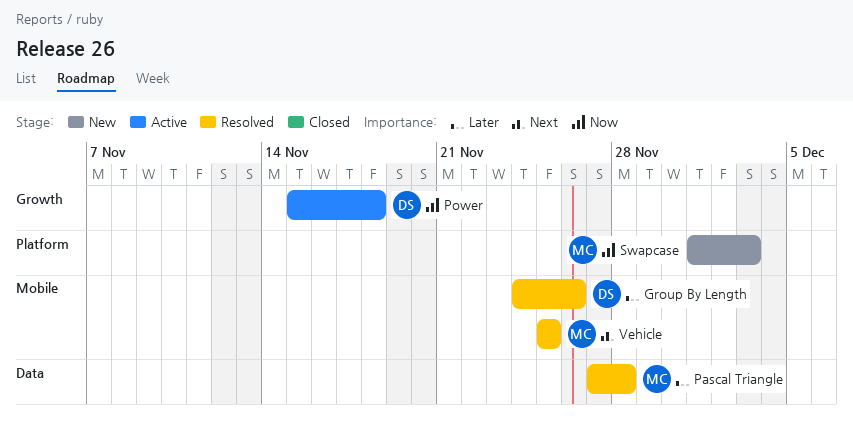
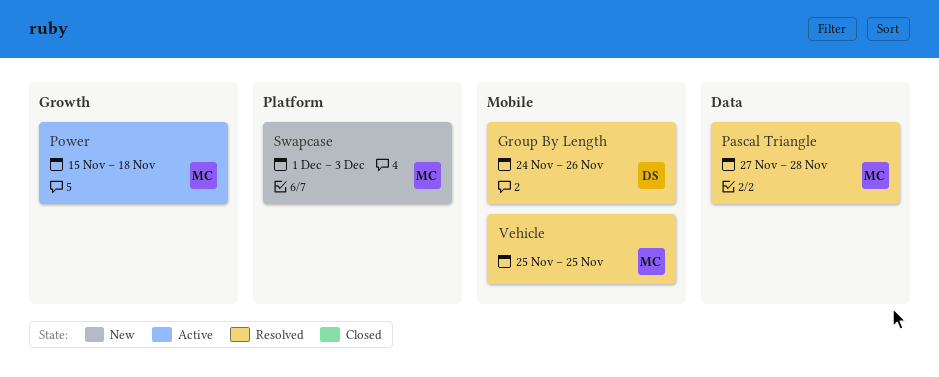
Power, owner: DS -> MC

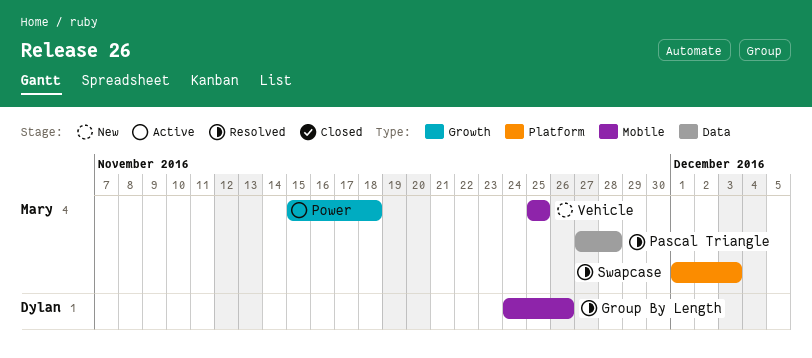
Swapcase, status: New -> Resolved
Vehicle, status: Resolved -> New

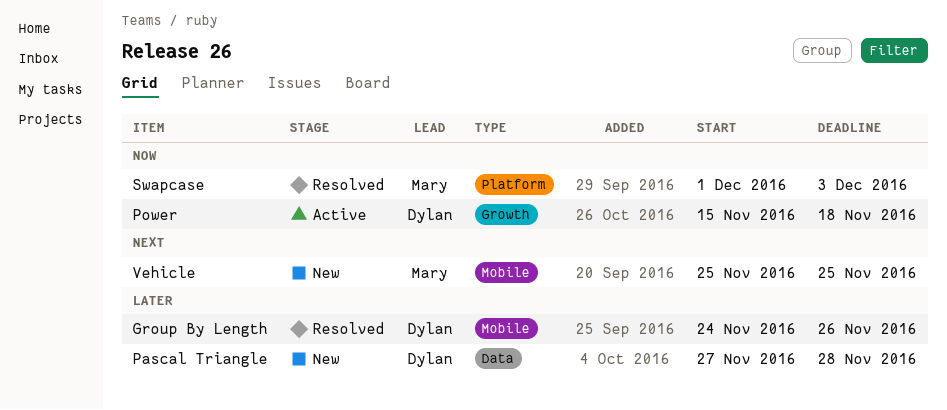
Pascal Triangle, status: Resolved -> New
Pascal Triangle, owner: Mary -> Dylan
Power, owner: Mary -> Dylan

